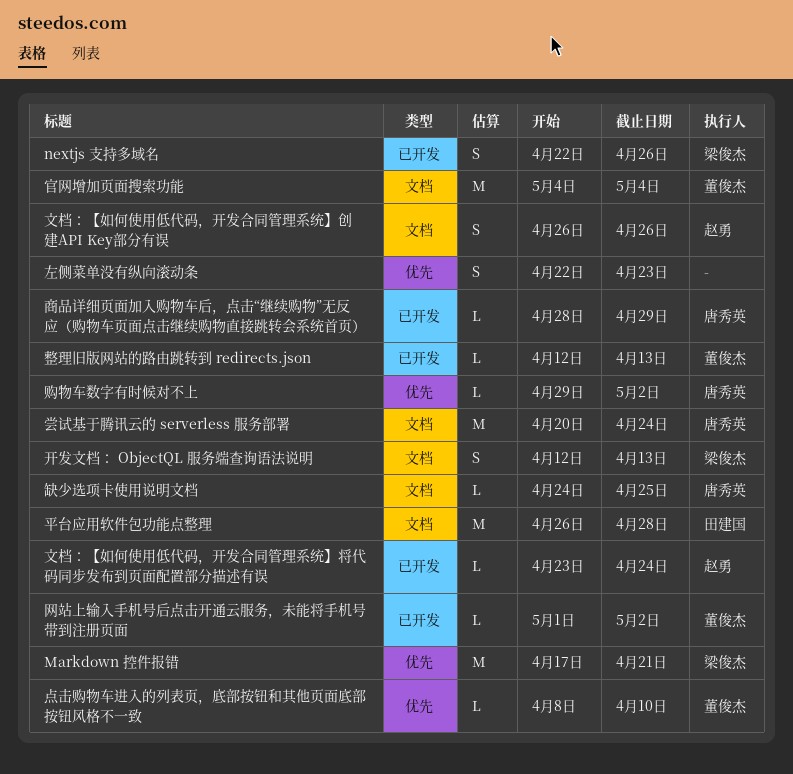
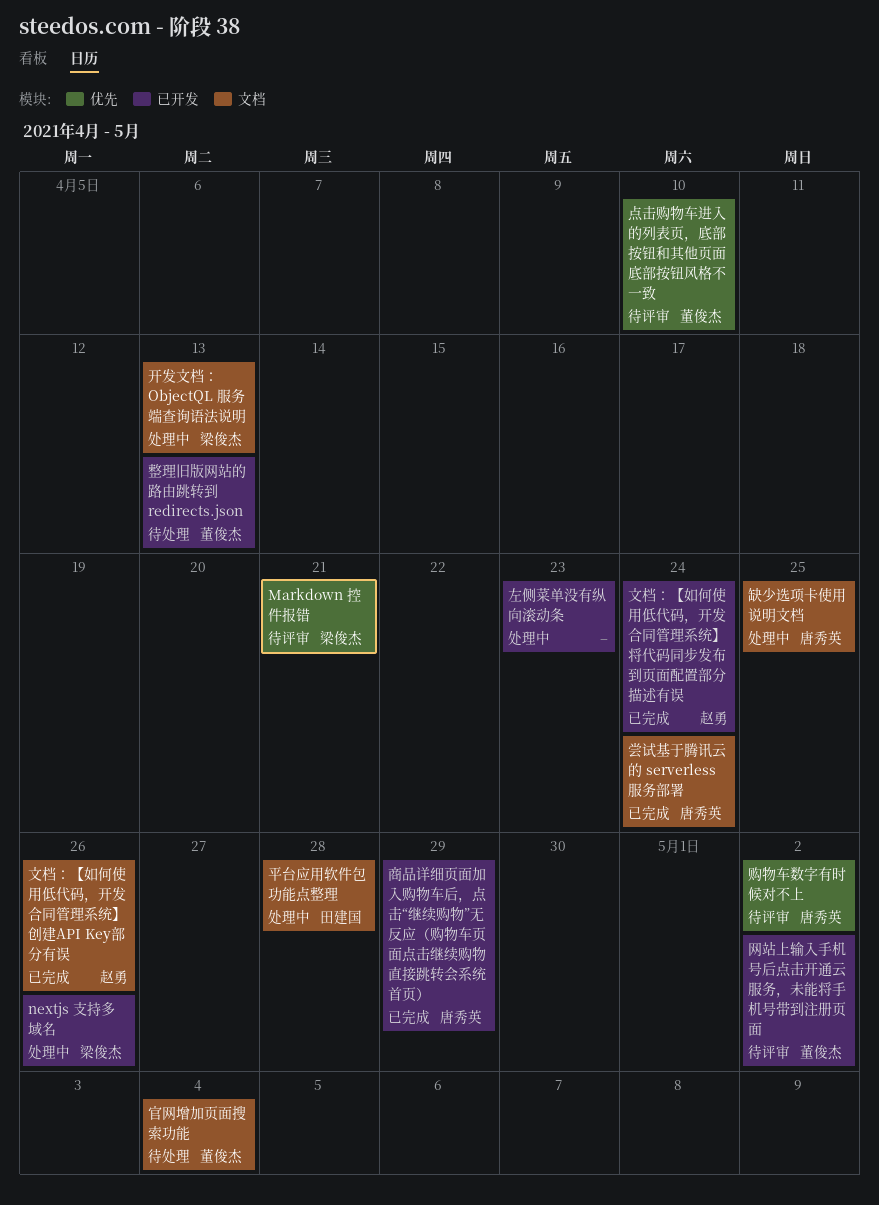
左侧菜单没有纵向滚动条, label: 优先 -> 已开发

